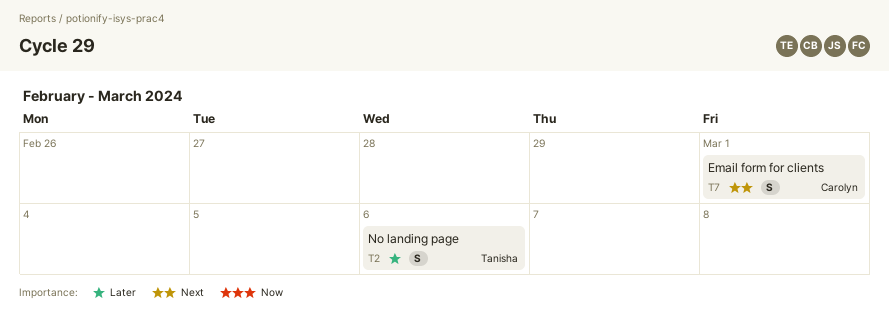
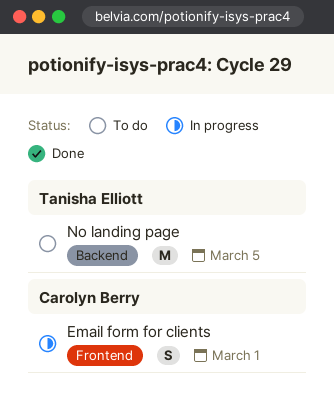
No landing page, estimate: S -> M
No landing page, due: Mar 6 -> Mar 5

